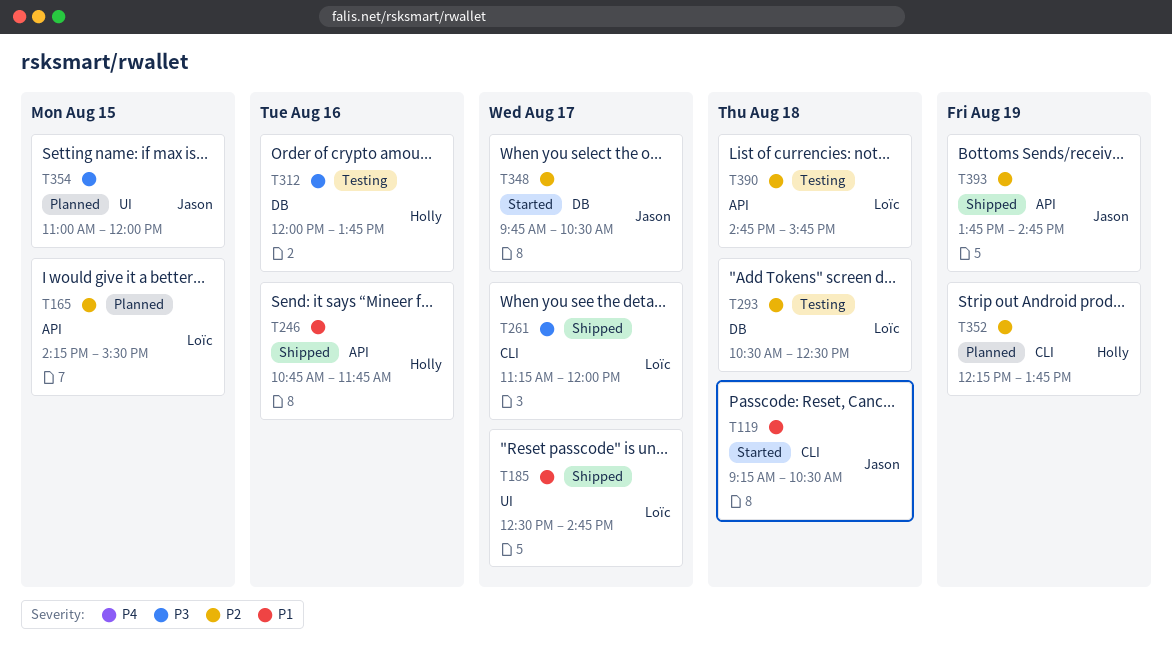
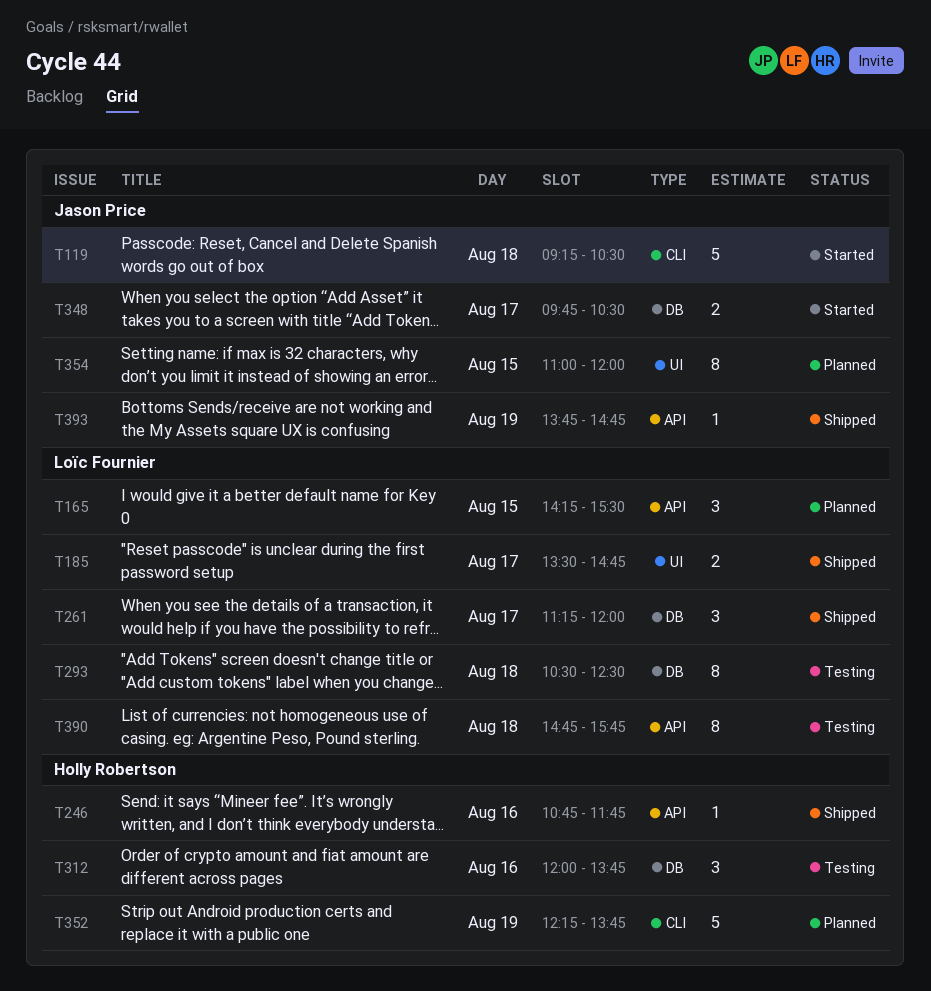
T185, begins: 12:30 -> 13:30
T261, label: CLI -> DB

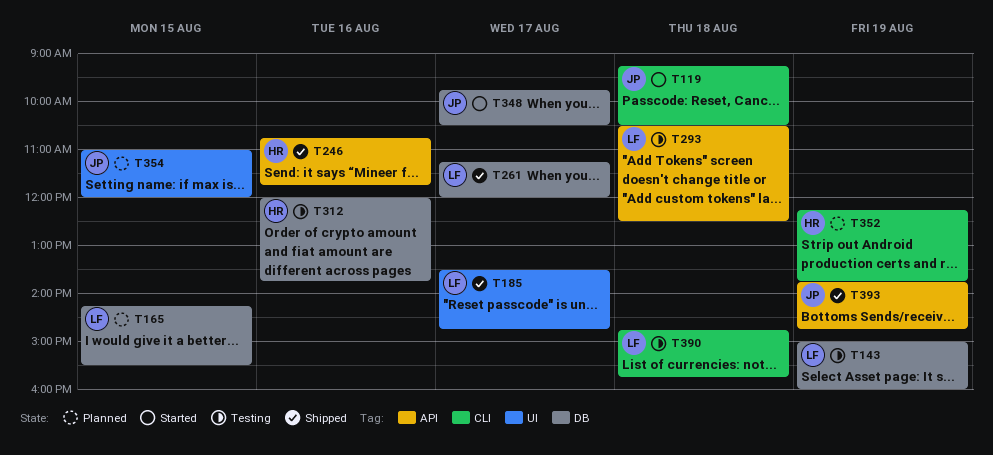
T143: none -> present
T165, label: API -> DB
T293, label: DB -> API
T390, label: API -> CLI

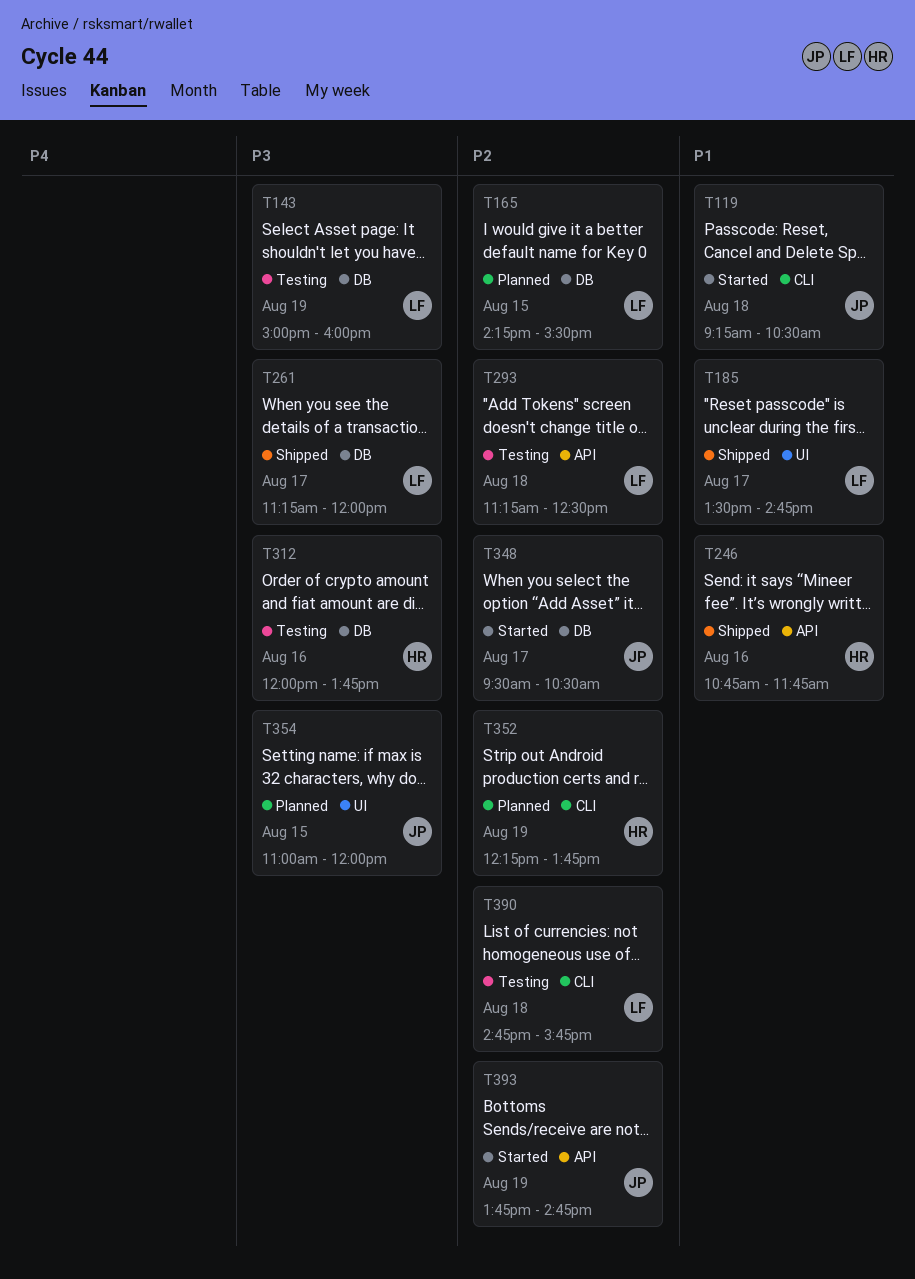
T293, begins: 10:30 -> 11:15
T348, begins: 09:45 -> 09:30
T393, status: Shipped -> Started

